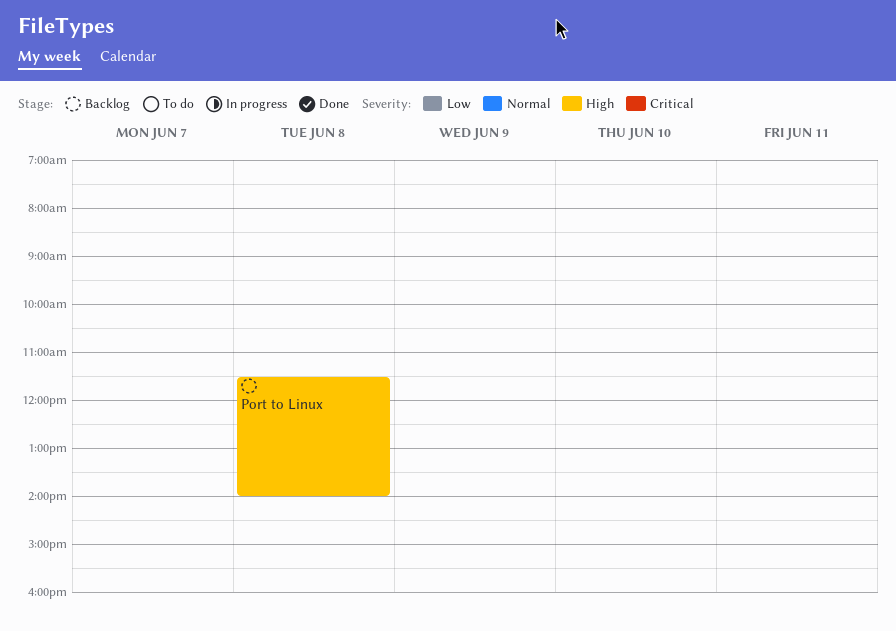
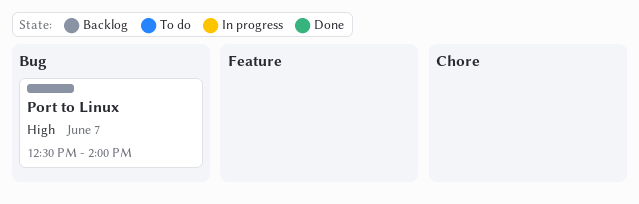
Port to Linux, day: Jun 8 -> Jun 7
Port to Linux, begins: 11:30 -> 12:30

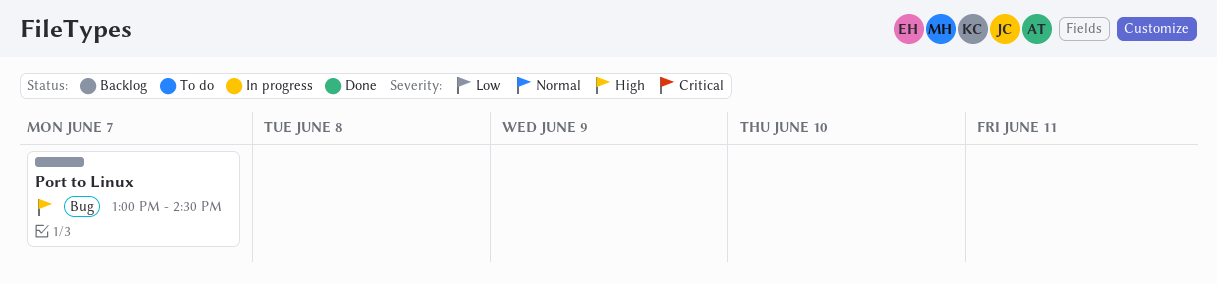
Port to Linux, begins: 12:30 -> 13:00
Port to Linux, ends: 14:00 -> 14:30

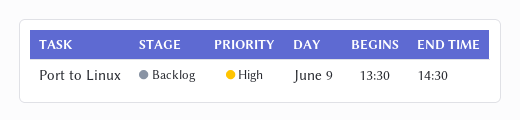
Port to Linux, day: Jun 7 -> Jun 9
Port to Linux, begins: 13:00 -> 13:30

